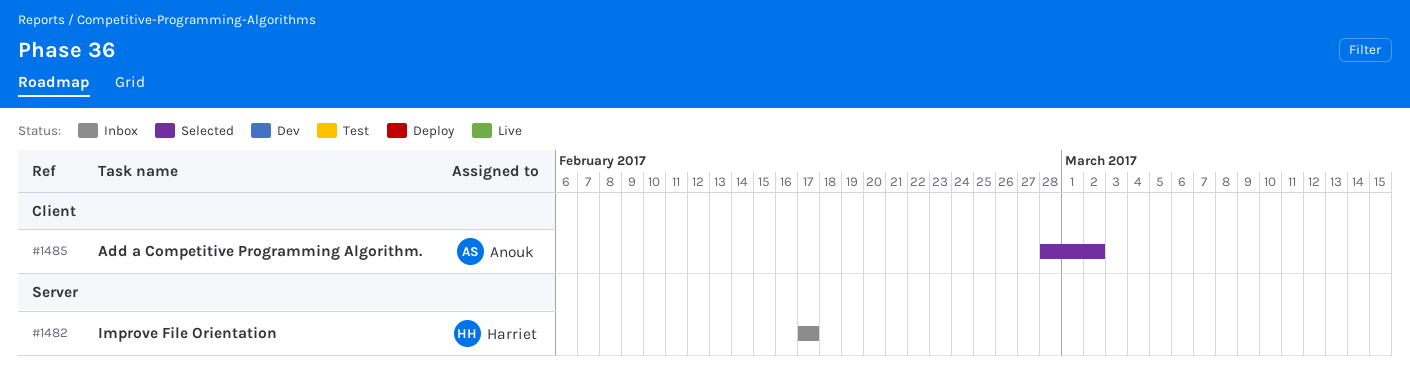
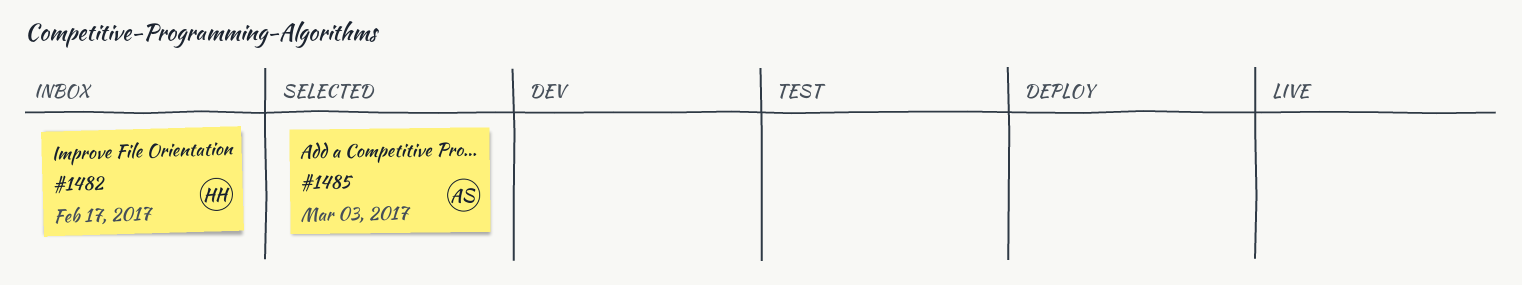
#1485, due: Mar 2 -> Mar 3

